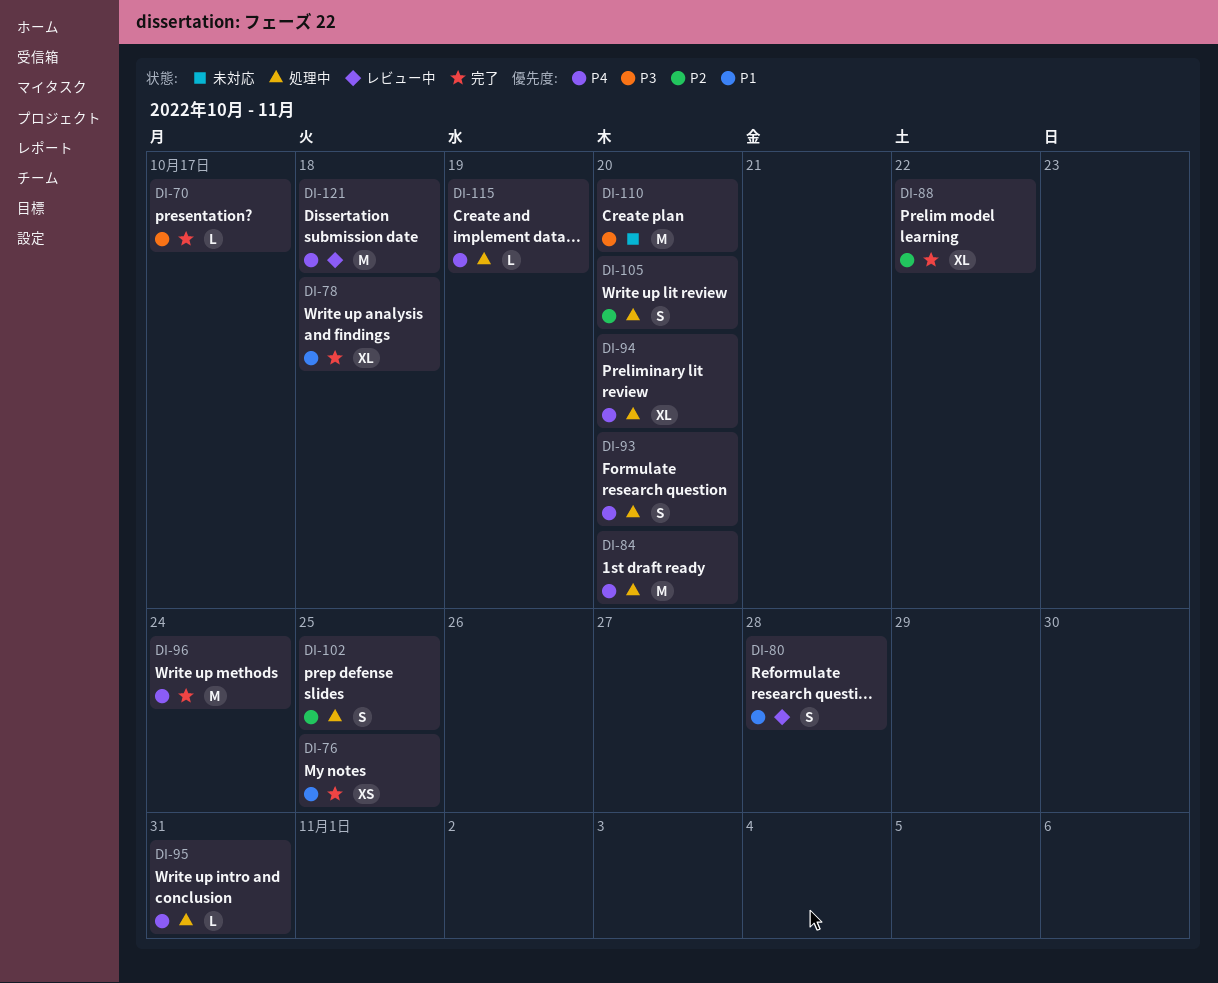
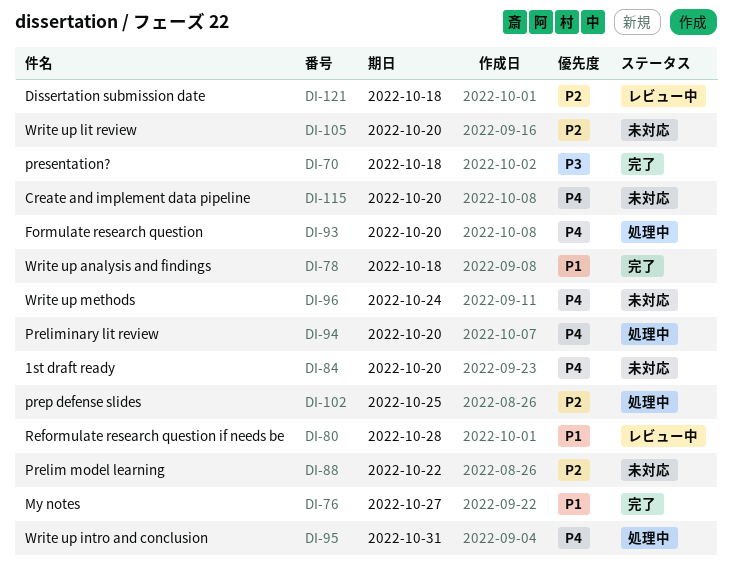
DI-70, due: Oct 17 -> Oct 18
DI-76, due: Oct 25 -> Oct 27
DI-84, status: 処理中 -> 未対応
DI-88, status: 完了 -> 未対応
DI-96, status: 完了 -> 未対応
DI-105, status: 処理中 -> 未対応
DI-110: present -> none
DI-115, status: 処理中 -> 未対応
DI-115, due: Oct 19 -> Oct 20
DI-121, priority: P4 -> P2

